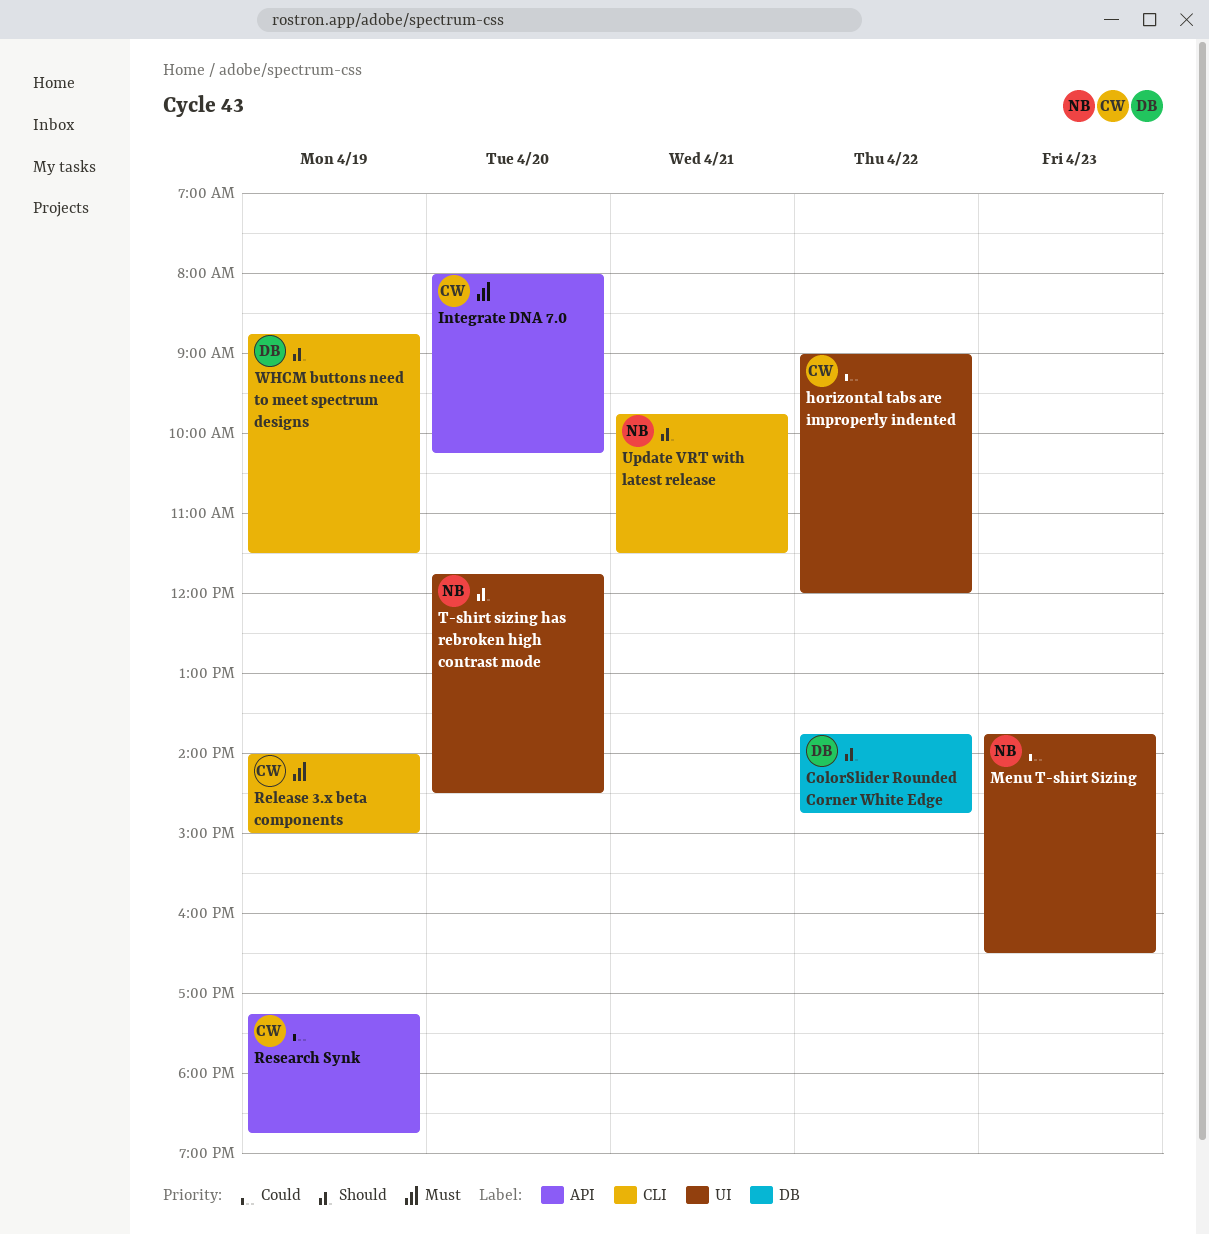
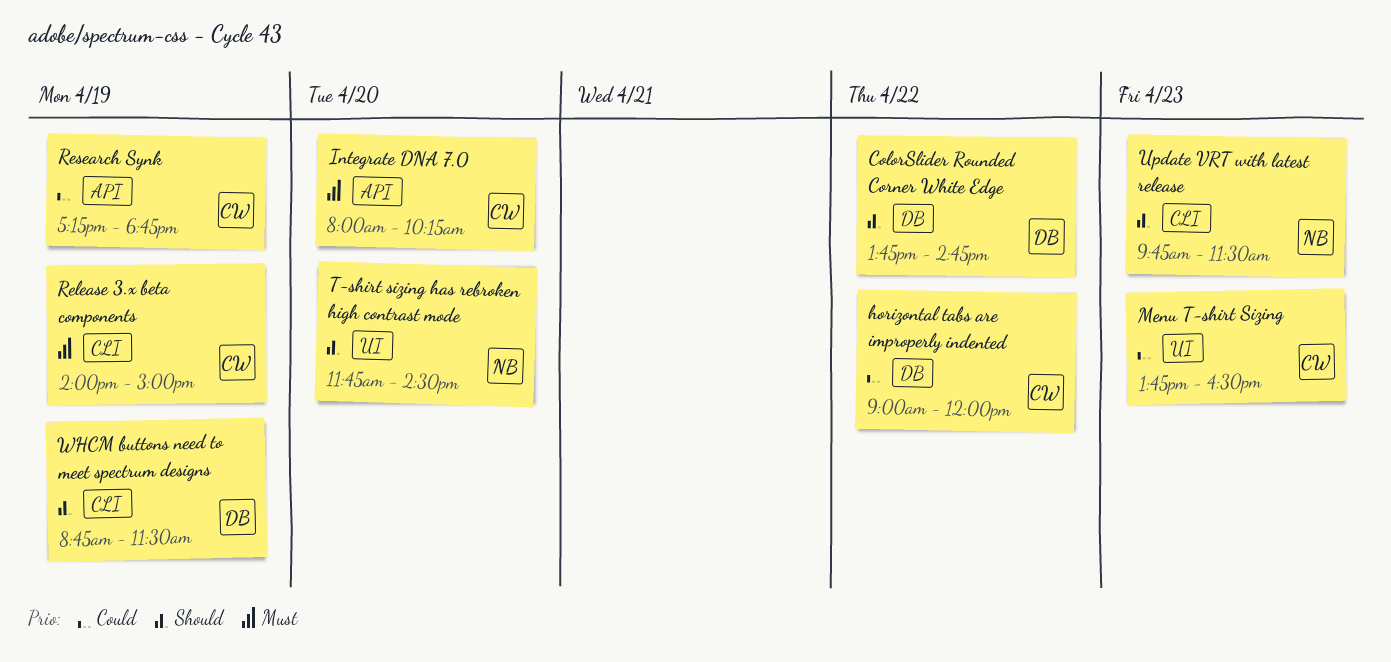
horizontal tabs are improperly indented, label: UI -> DB
Menu T-shirt Sizing, owner: NB -> CW
Update VRT with latest release, day: Apr 21 -> Apr 23

